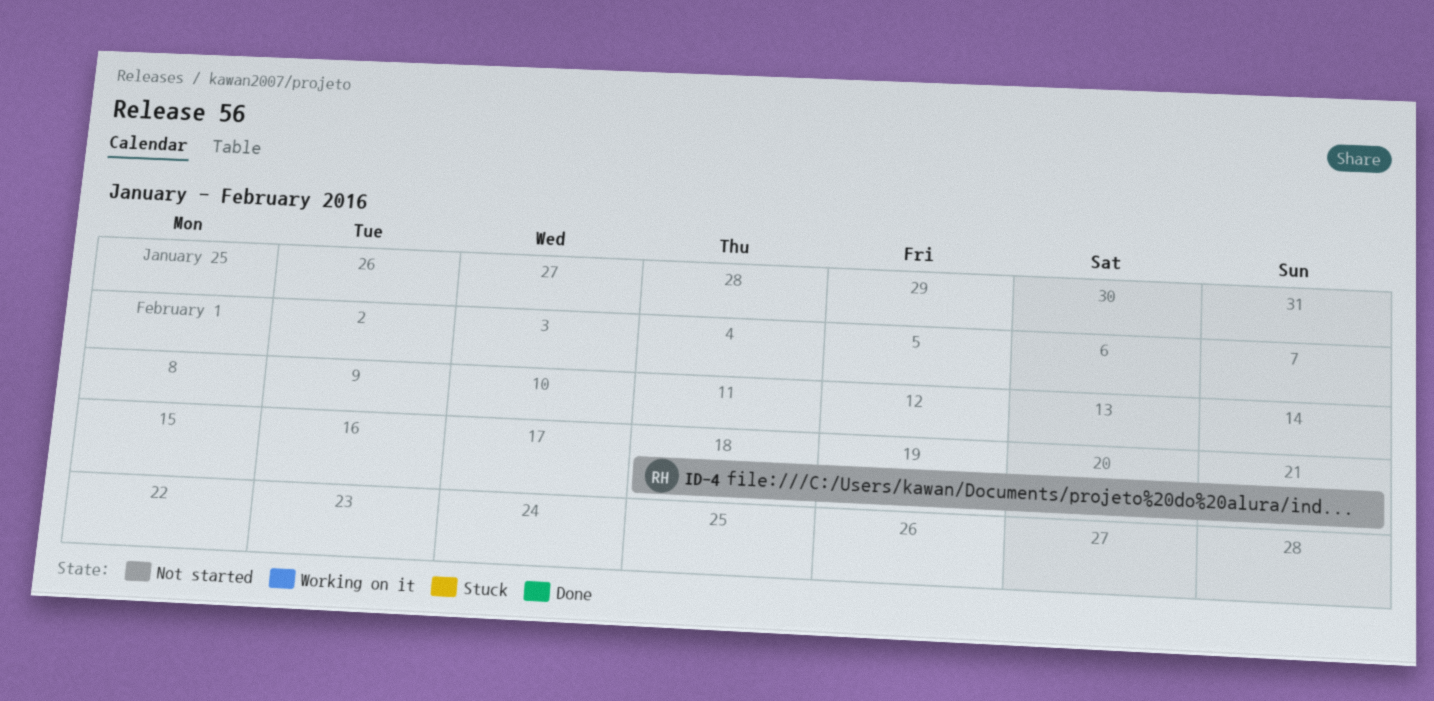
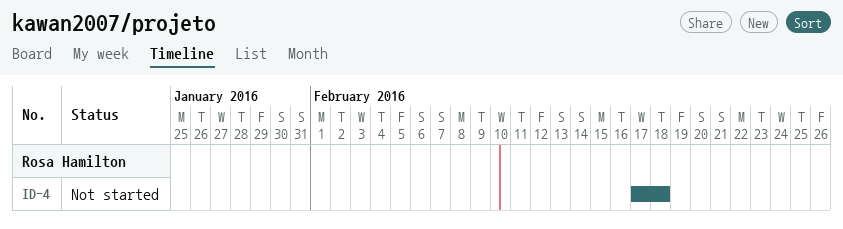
ID-4, start: Feb 18 -> Feb 17
ID-4, due: Feb 21 -> Feb 18

